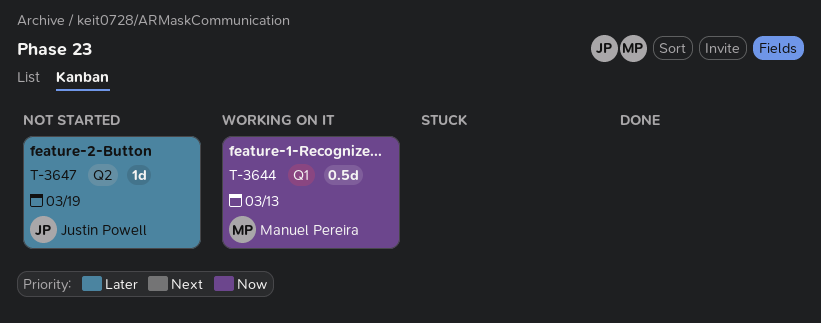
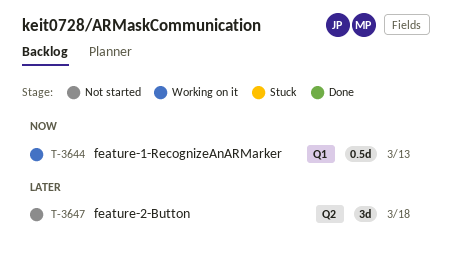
T-3647, estimate: 1d -> 3d
T-3647, due: Mar 19 -> Mar 18

